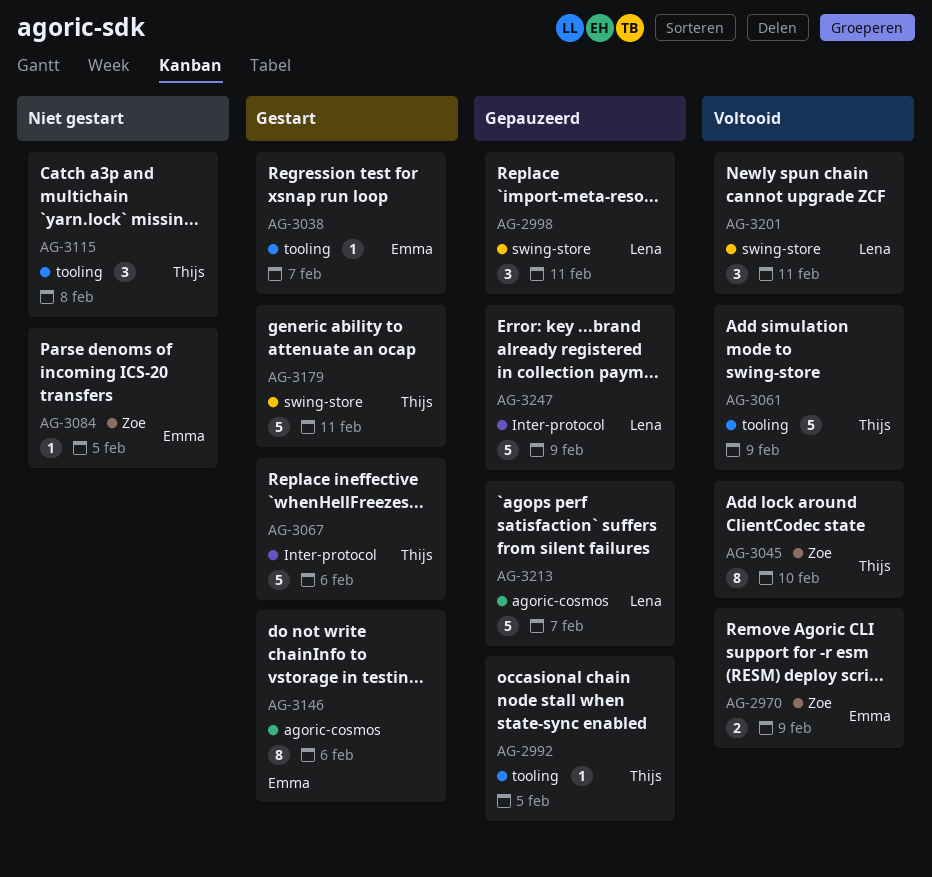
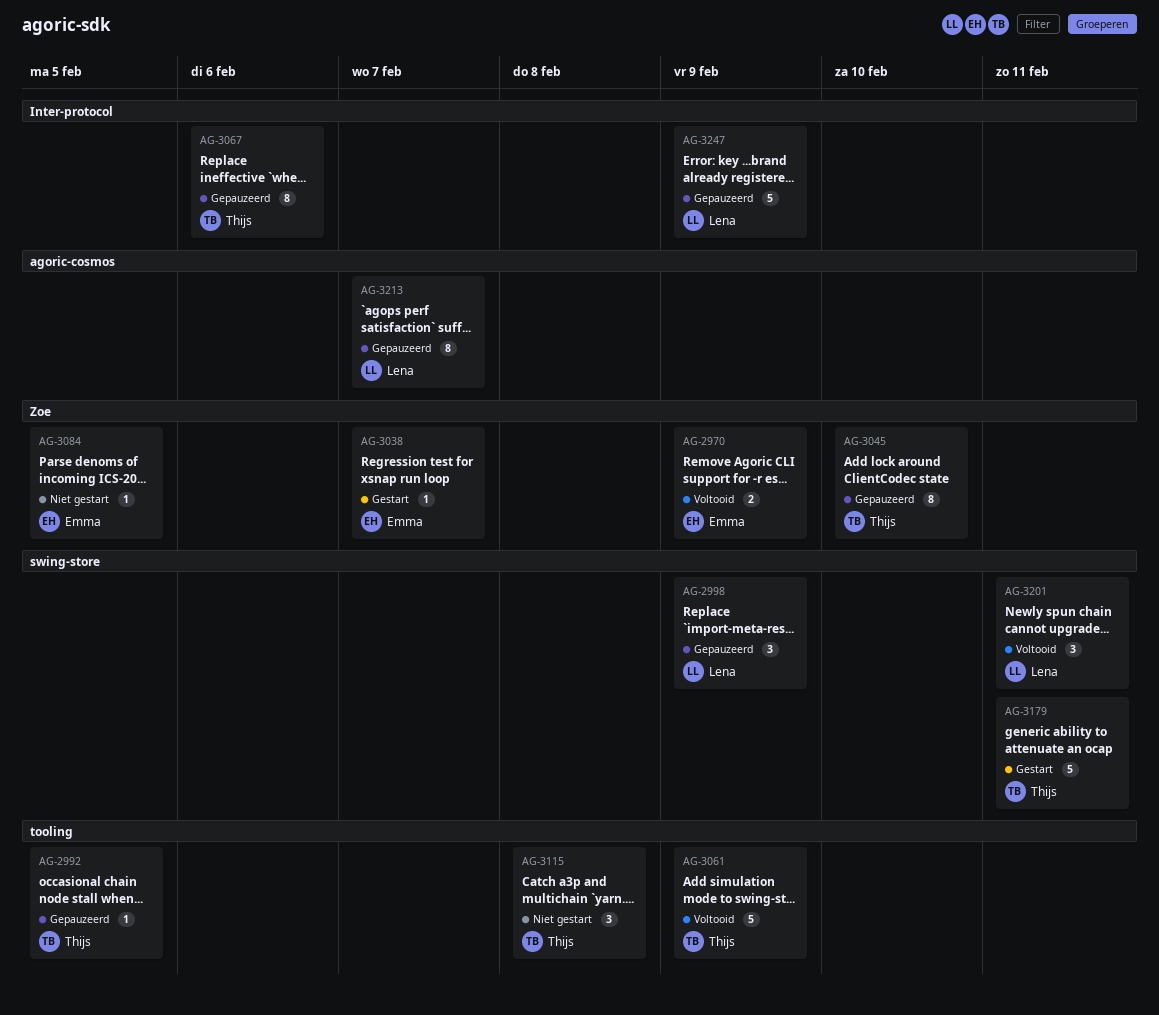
AG-2998, due: Feb 11 -> Feb 9
AG-3038, label: tooling -> Zoe
AG-3045, status: Voltooid -> Gepauzeerd
AG-3067, status: Gestart -> Gepauzeerd
AG-3067, estimate: 5 -> 8
AG-3146: present -> none
AG-3213, estimate: 5 -> 8

